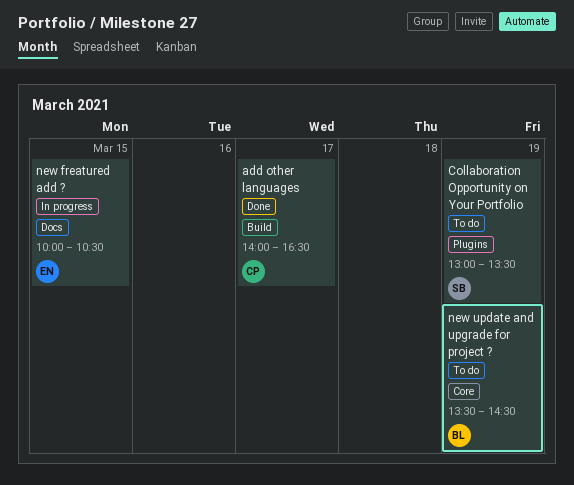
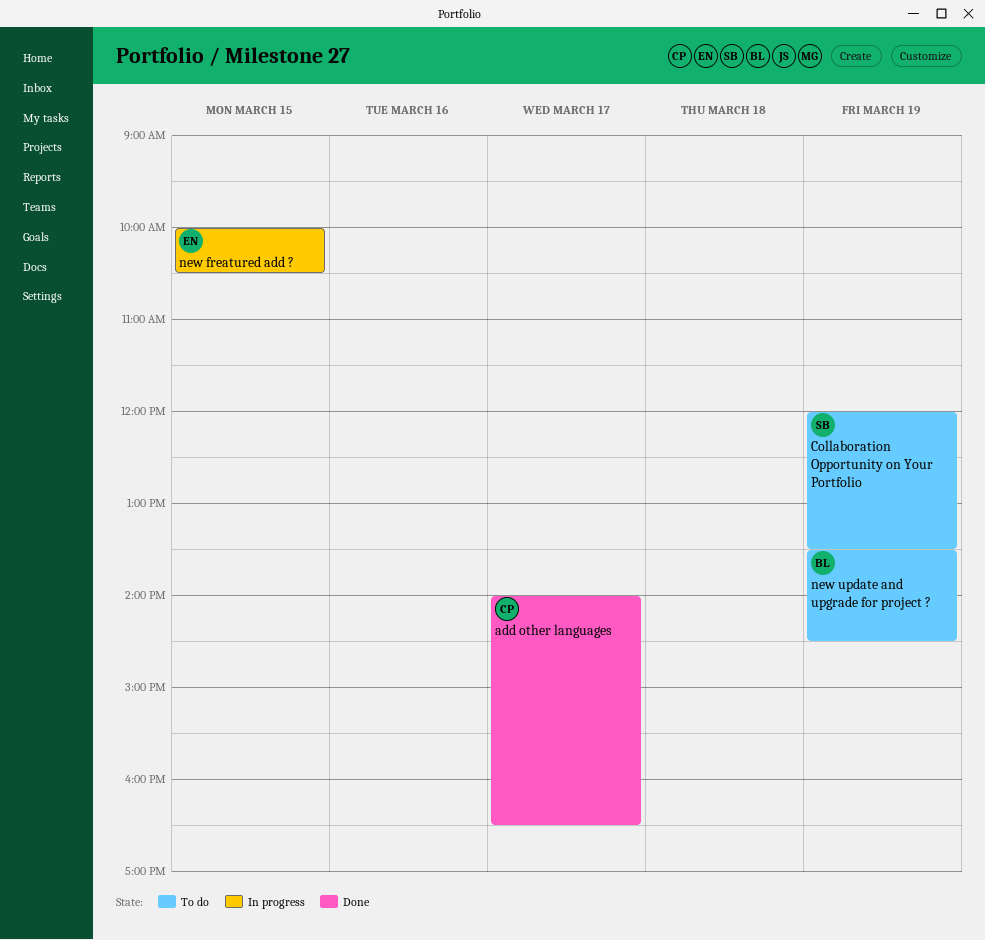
Collaboration Opportunity on Your Portfolio, begins: 13:00 -> 12:00

